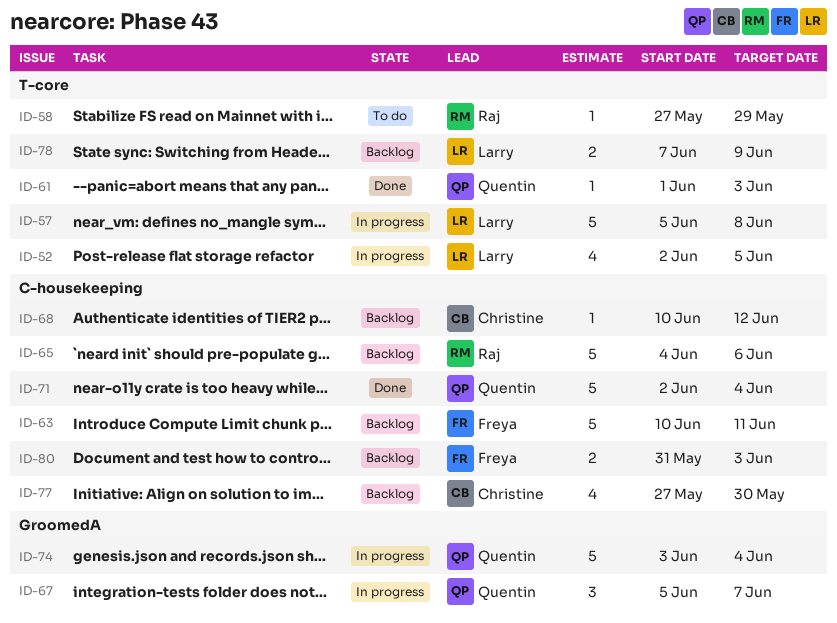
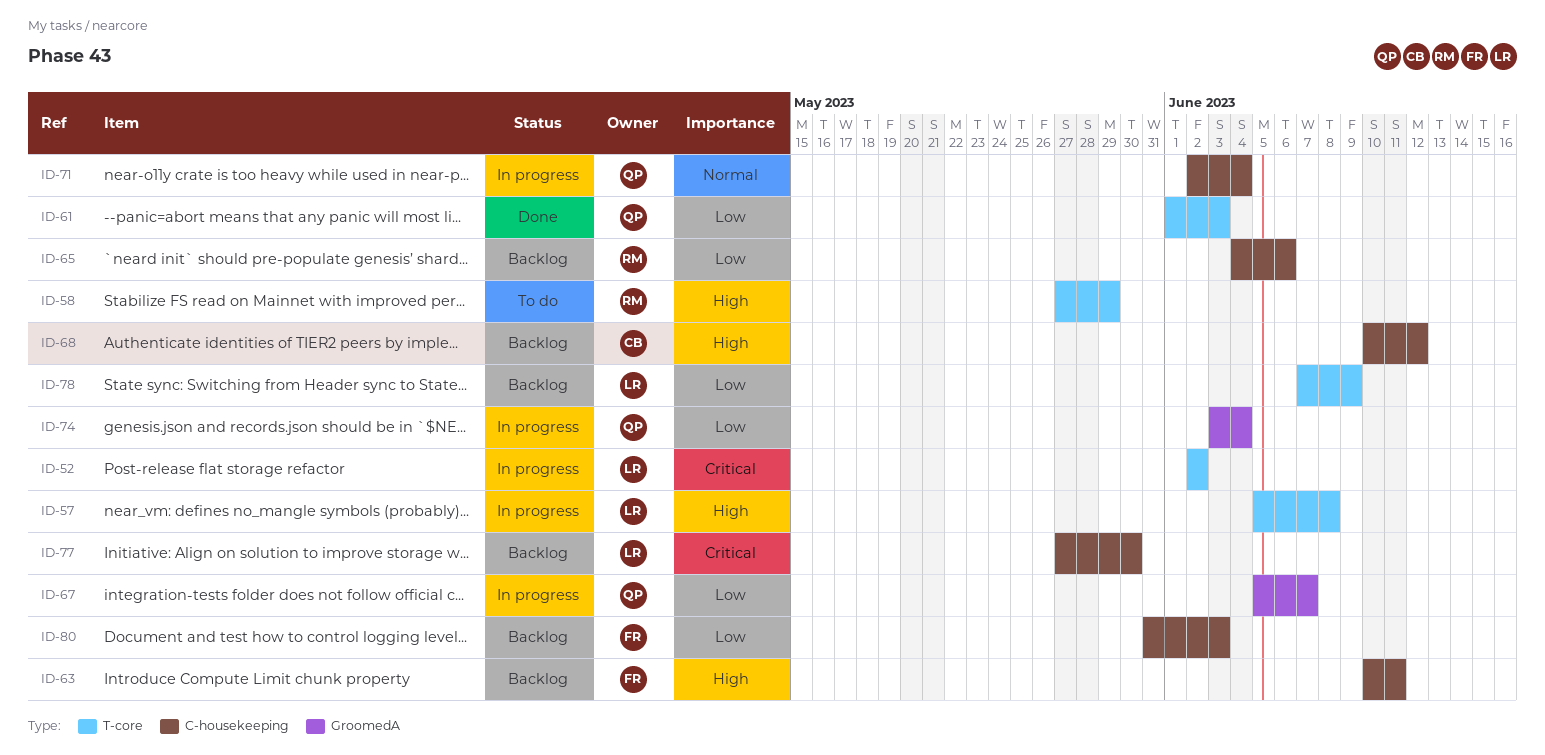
ID-52, due: Jun 5 -> Jun 2
ID-71, status: Done -> In progress
ID-77, owner: Christine -> Larry

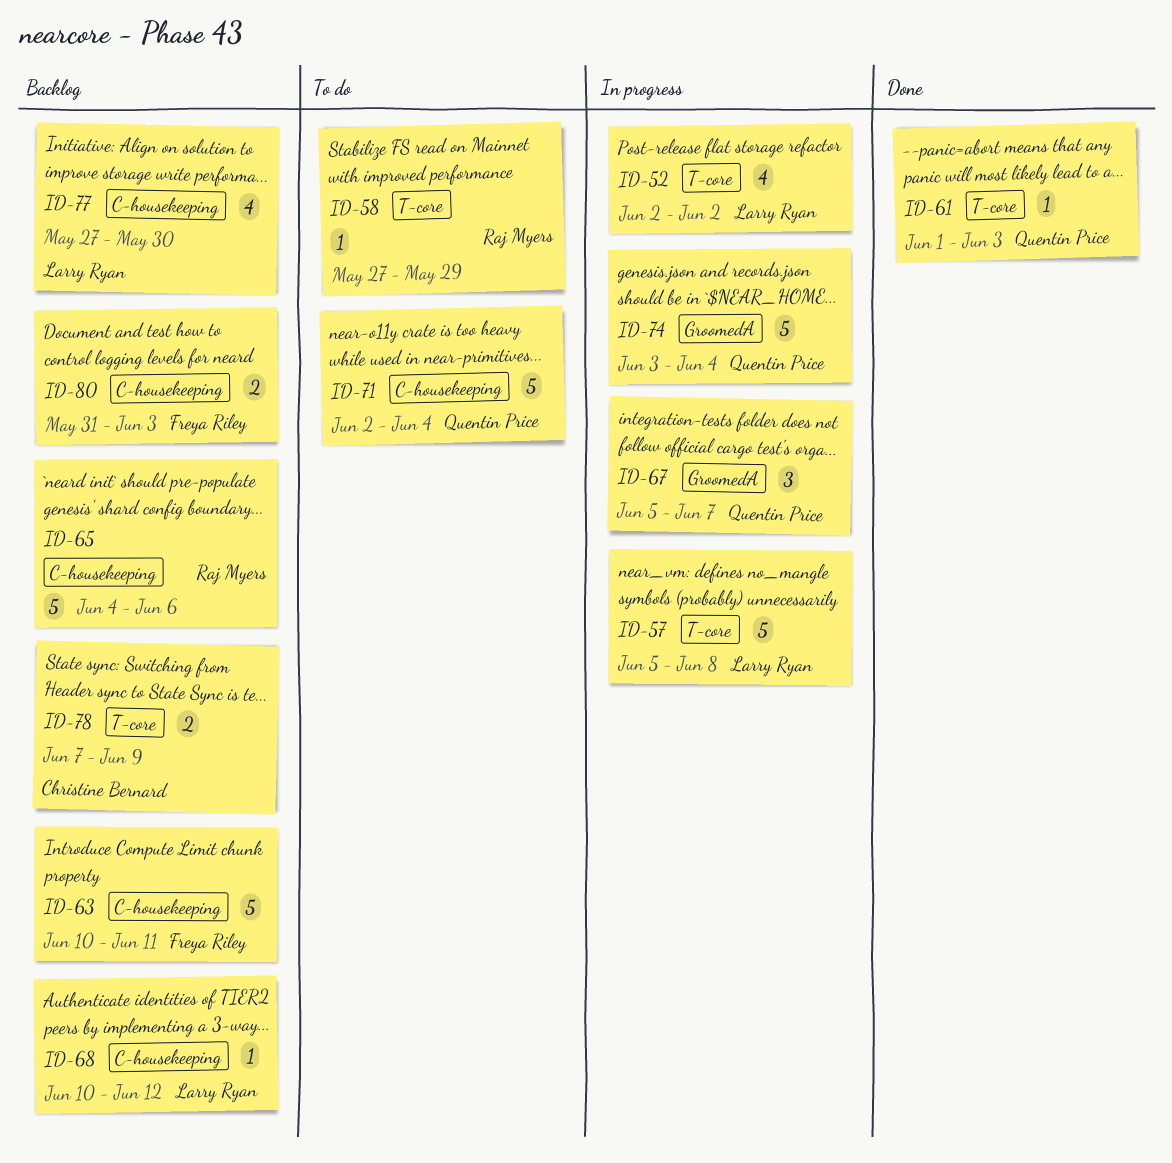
ID-68, owner: Christine Bernard -> Larry Ryan
ID-71, status: In progress -> To do
ID-78, owner: Larry Ryan -> Christine Bernard

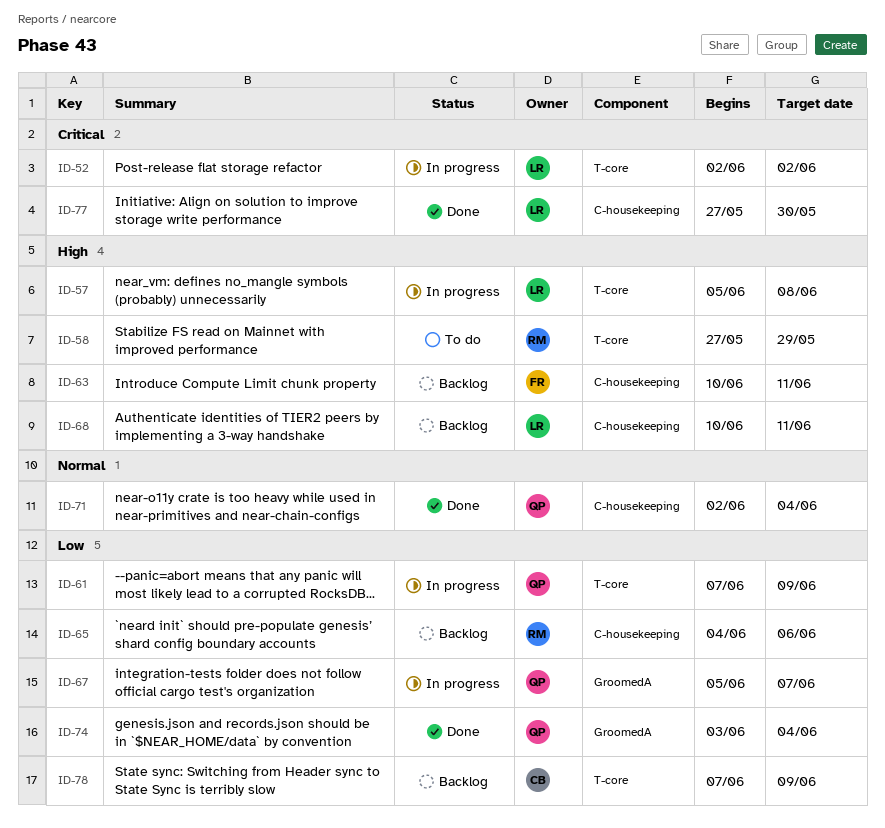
ID-61, status: Done -> In progress
ID-61, start: Jun 1 -> Jun 7
ID-61, due: Jun 3 -> Jun 9
ID-68, due: Jun 12 -> Jun 11
ID-71, status: To do -> Done
ID-74, status: In progress -> Done
ID-77, status: Backlog -> Done
ID-80: present -> none

